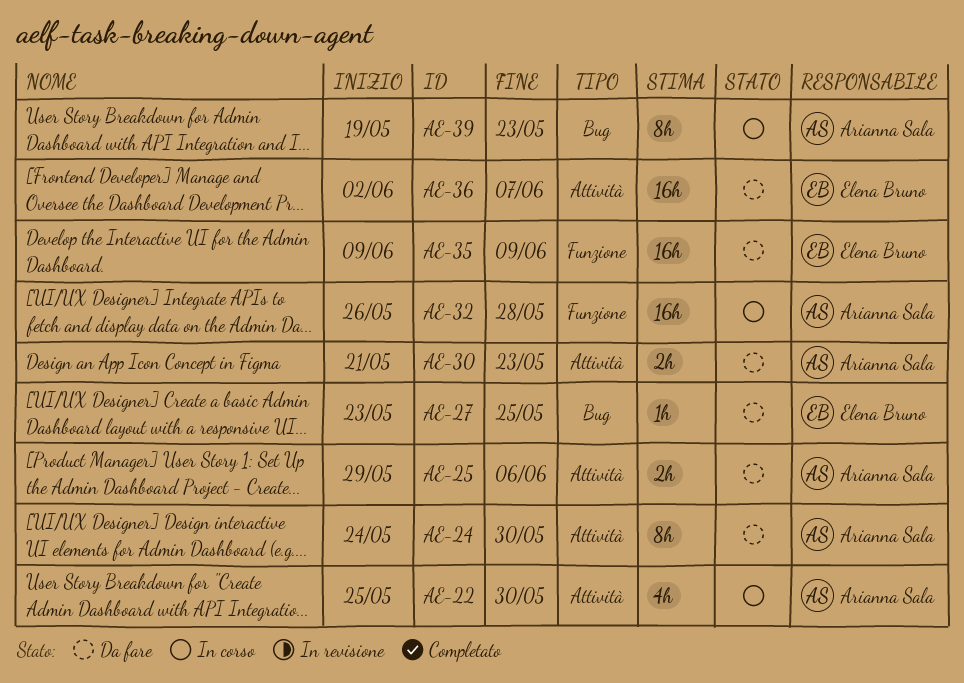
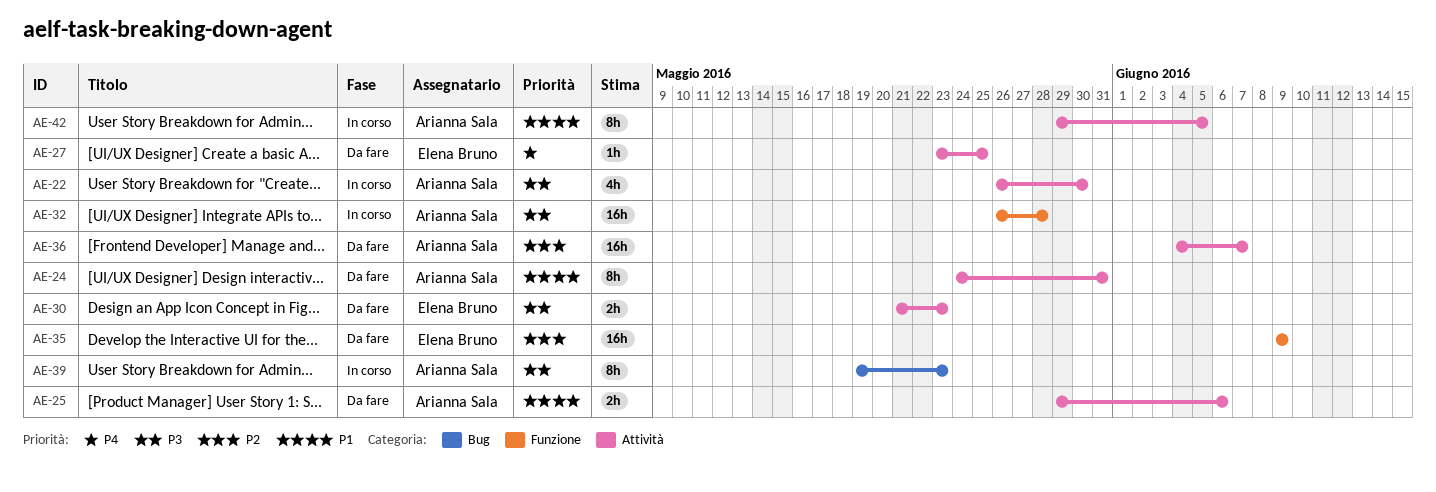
AE-22, start: May 25 -> May 26
AE-24, due: May 30 -> May 31
AE-27, label: Bug -> Attività
AE-30, owner: Arianna Sala -> Elena Bruno
AE-36, owner: Elena Bruno -> Arianna Sala
AE-36, start: Jun 2 -> Jun 4
AE-42: none -> present

